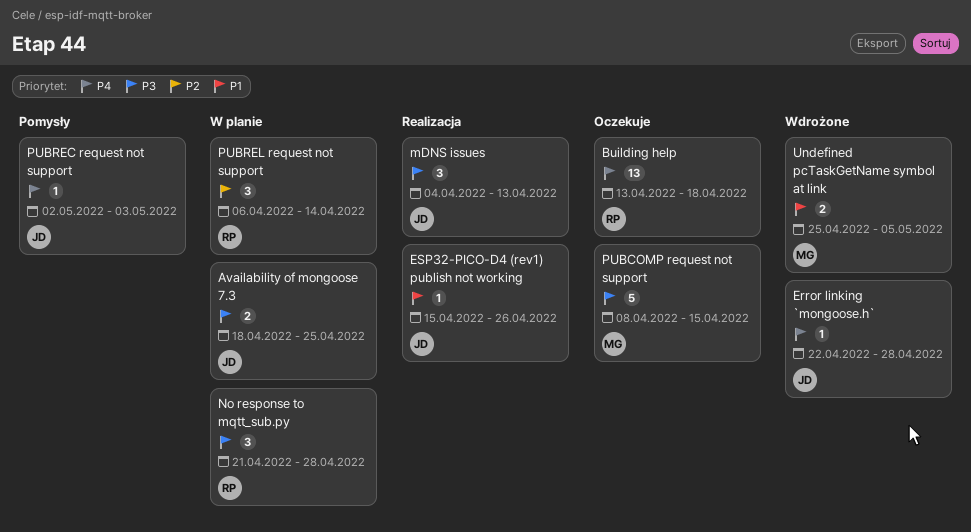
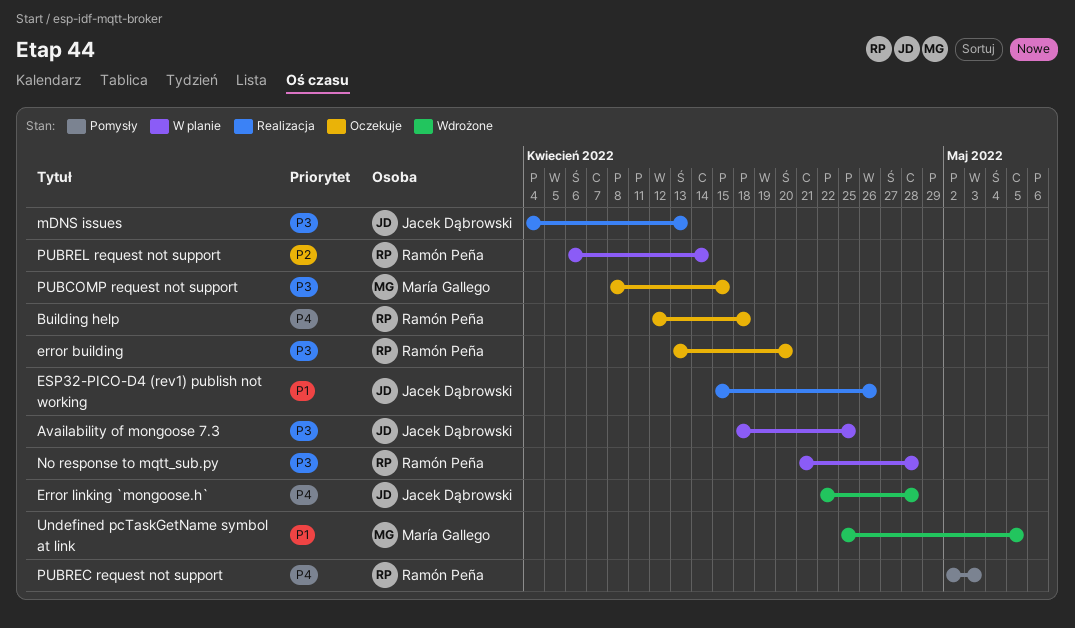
Building help, start: Apr 13 -> Apr 12
error building: none -> present
PUBREC request not support, owner: Jacek Dąbrowski -> Ramón Peña

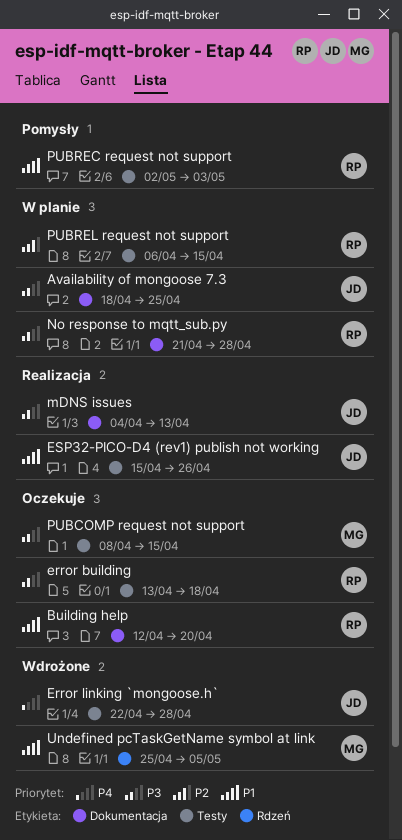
Building help, priority: P4 -> P1
Building help, due: Apr 18 -> Apr 20
error building, due: Apr 20 -> Apr 18
PUBREC request not support, priority: P4 -> P1
PUBREL request not support, due: Apr 14 -> Apr 15

